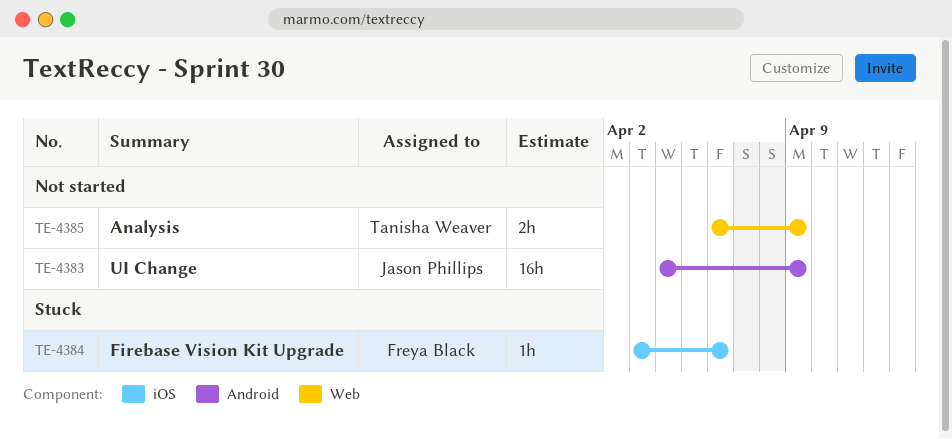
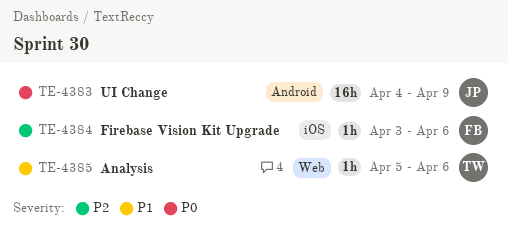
TE-4385, estimate: 2h -> 1h
TE-4385, start: Apr 6 -> Apr 5
TE-4385, due: Apr 9 -> Apr 6

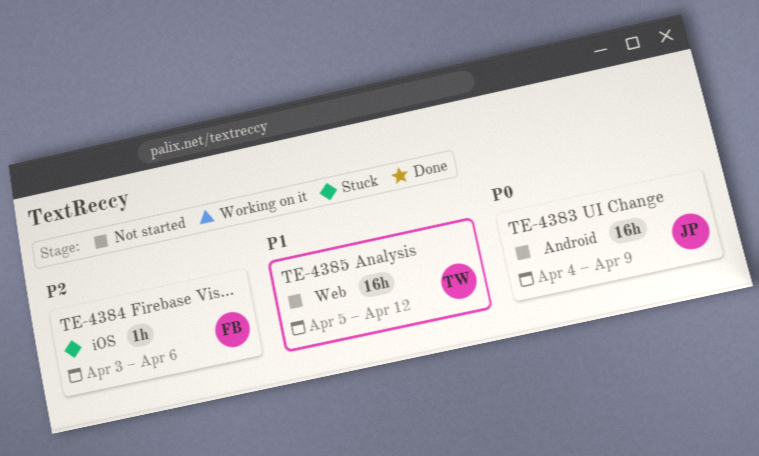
TE-4385, estimate: 1h -> 16h
TE-4385, due: Apr 6 -> Apr 12

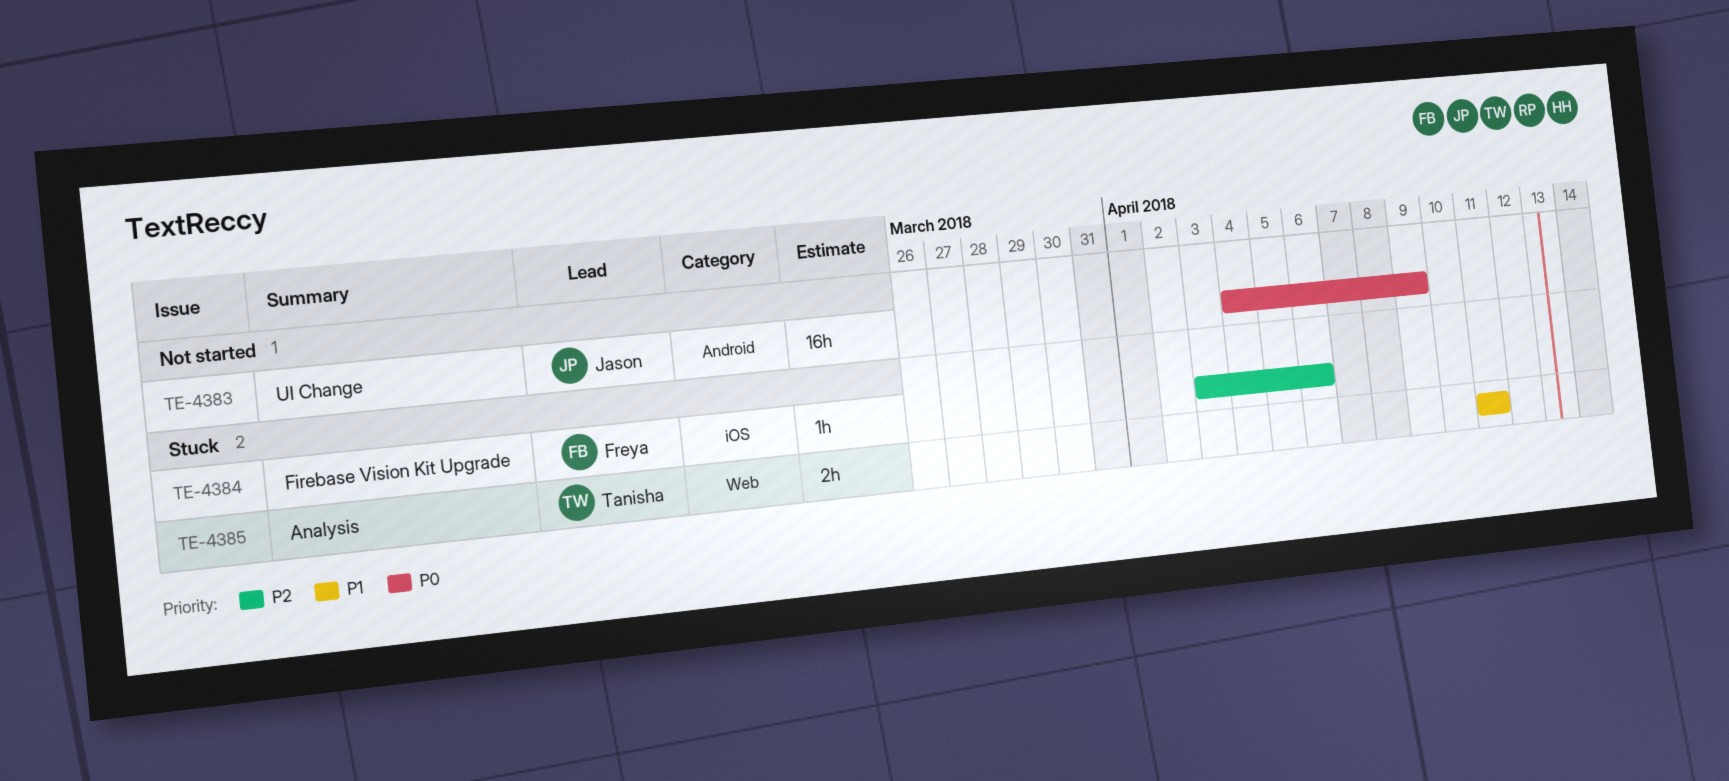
TE-4385, status: Not started -> Stuck
TE-4385, estimate: 16h -> 2h
TE-4385, start: Apr 5 -> Apr 11
TE-4385, due: Apr 12 -> Apr 11

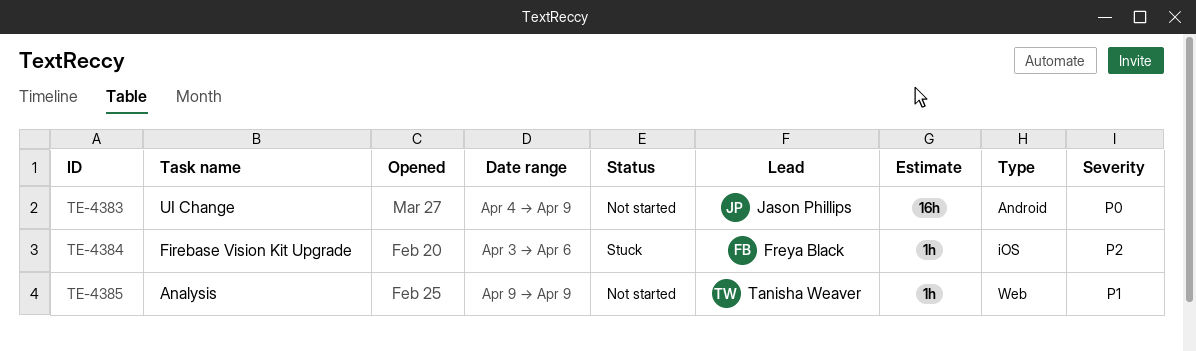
TE-4385, status: Stuck -> Not started
TE-4385, estimate: 2h -> 1h
TE-4385, start: Apr 11 -> Apr 9
TE-4385, due: Apr 11 -> Apr 9

